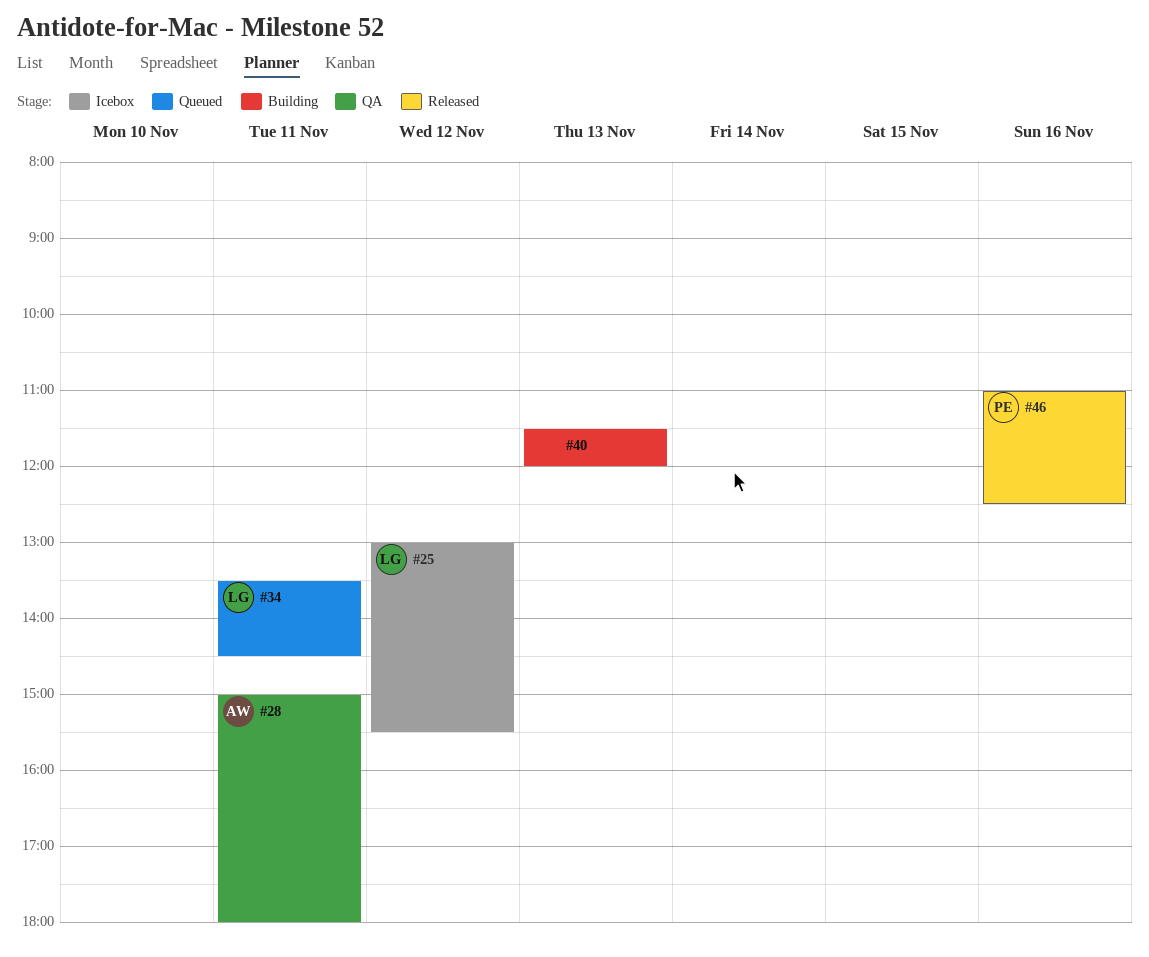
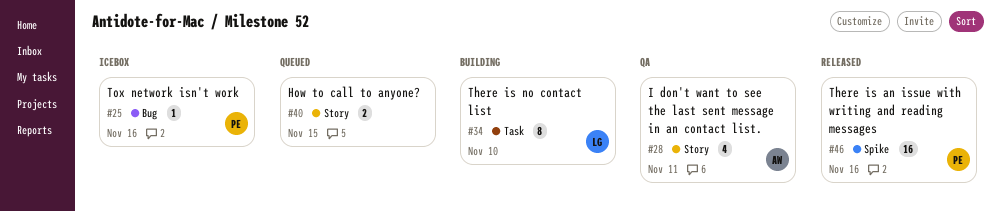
#25, owner: LG -> PE
#25, day: Nov 12 -> Nov 16
#34, status: Queued -> Building
#34, day: Nov 11 -> Nov 10
#40, status: Building -> Queued
#40, day: Nov 13 -> Nov 15

